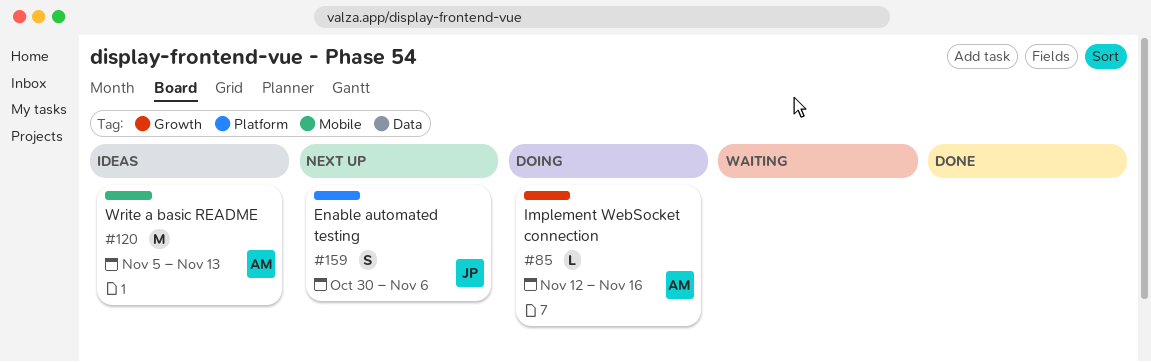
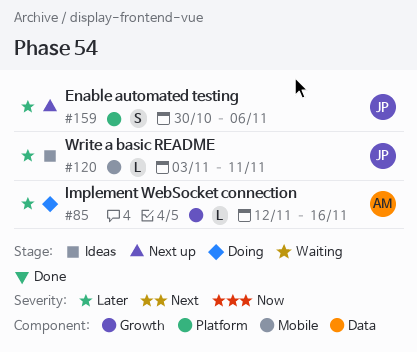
#120, owner: AM -> JP
#120, estimate: M -> L
#120, start: Nov 5 -> Nov 3
#120, due: Nov 13 -> Nov 11

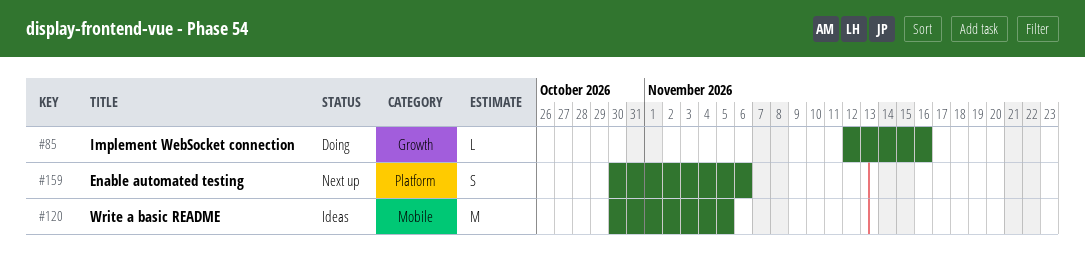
#120, estimate: L -> M
#120, start: Nov 3 -> Oct 30
#120, due: Nov 11 -> Nov 5

